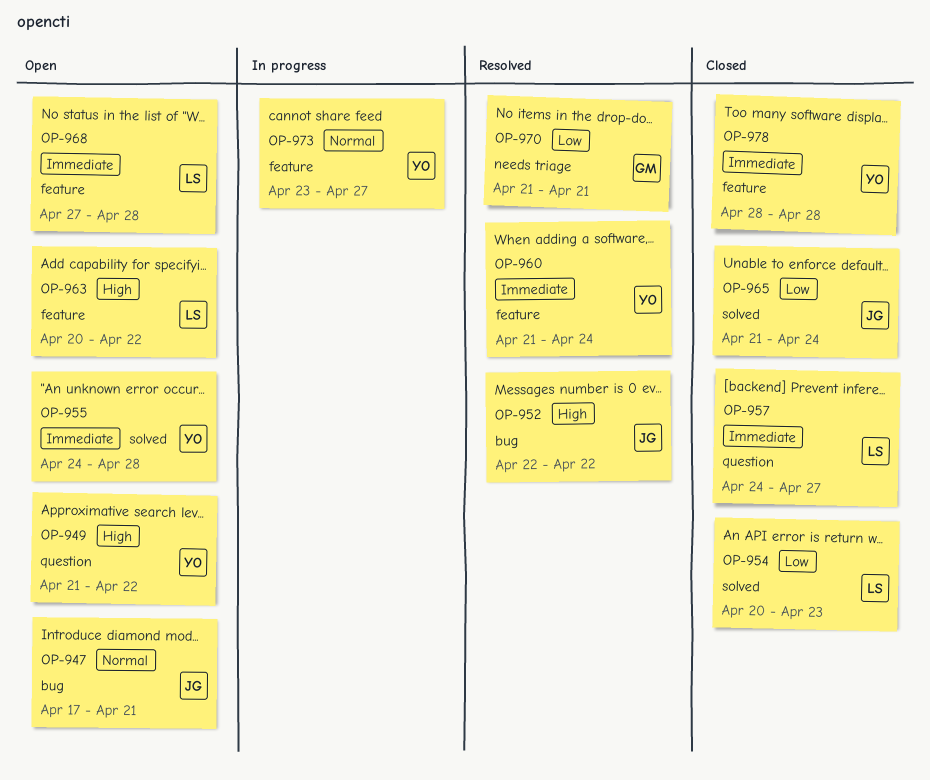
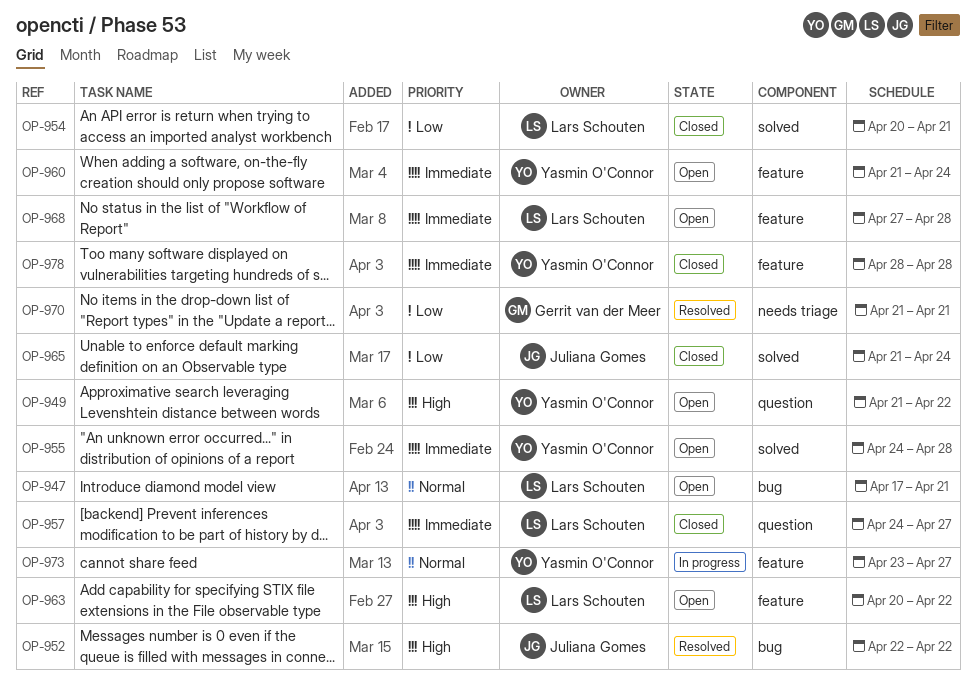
OP-947, owner: Juliana Gomes -> Lars Schouten
OP-954, due: Apr 23 -> Apr 21
OP-960, status: Resolved -> Open

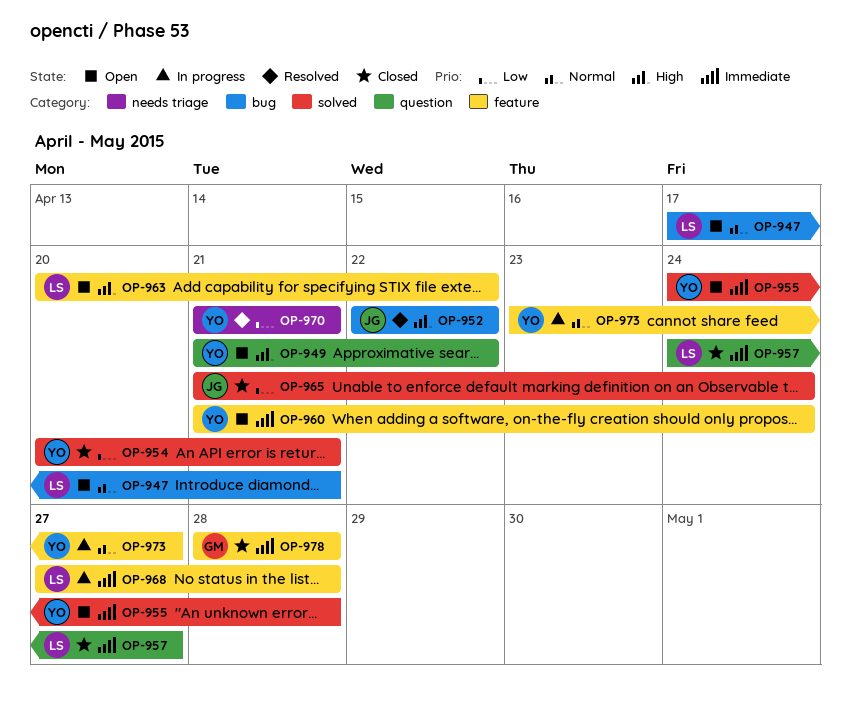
OP-954, owner: Lars Schouten -> Yasmin O'Connor
OP-968, status: Open -> In progress
OP-970, owner: Gerrit van der Meer -> Yasmin O'Connor
OP-978, owner: Yasmin O'Connor -> Gerrit van der Meer

